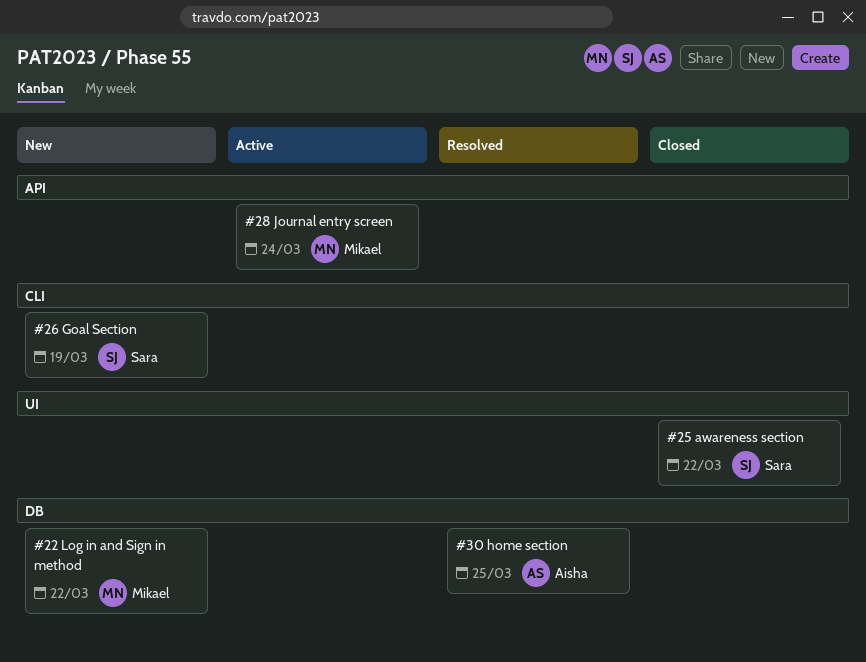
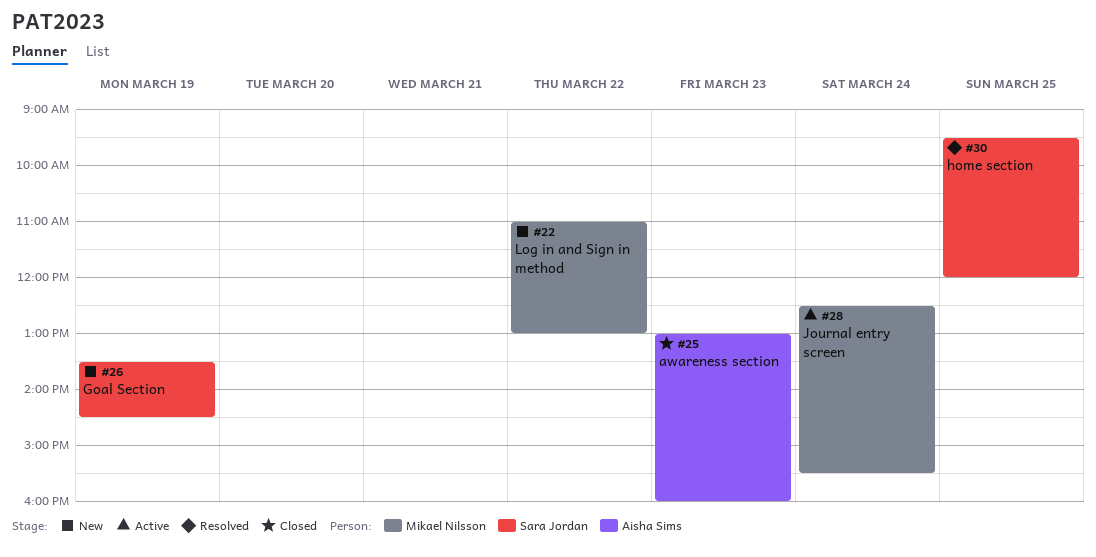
#25, owner: Sara Jordan -> Aisha Sims
#25, day: Mar 22 -> Mar 23
#30, owner: Aisha Sims -> Sara Jordan

